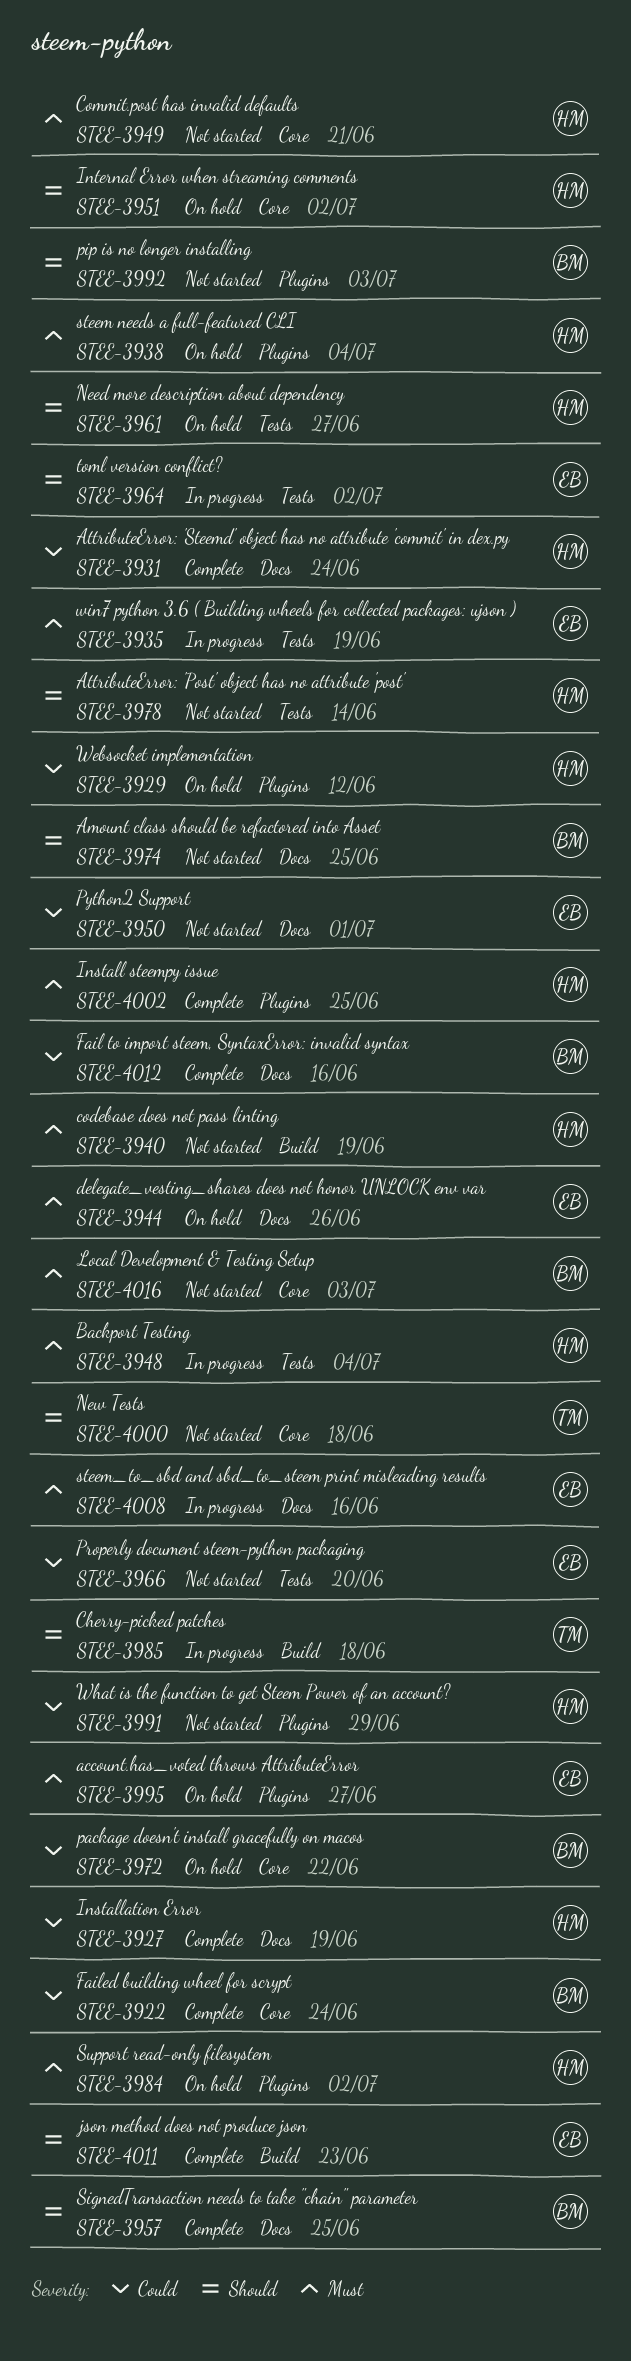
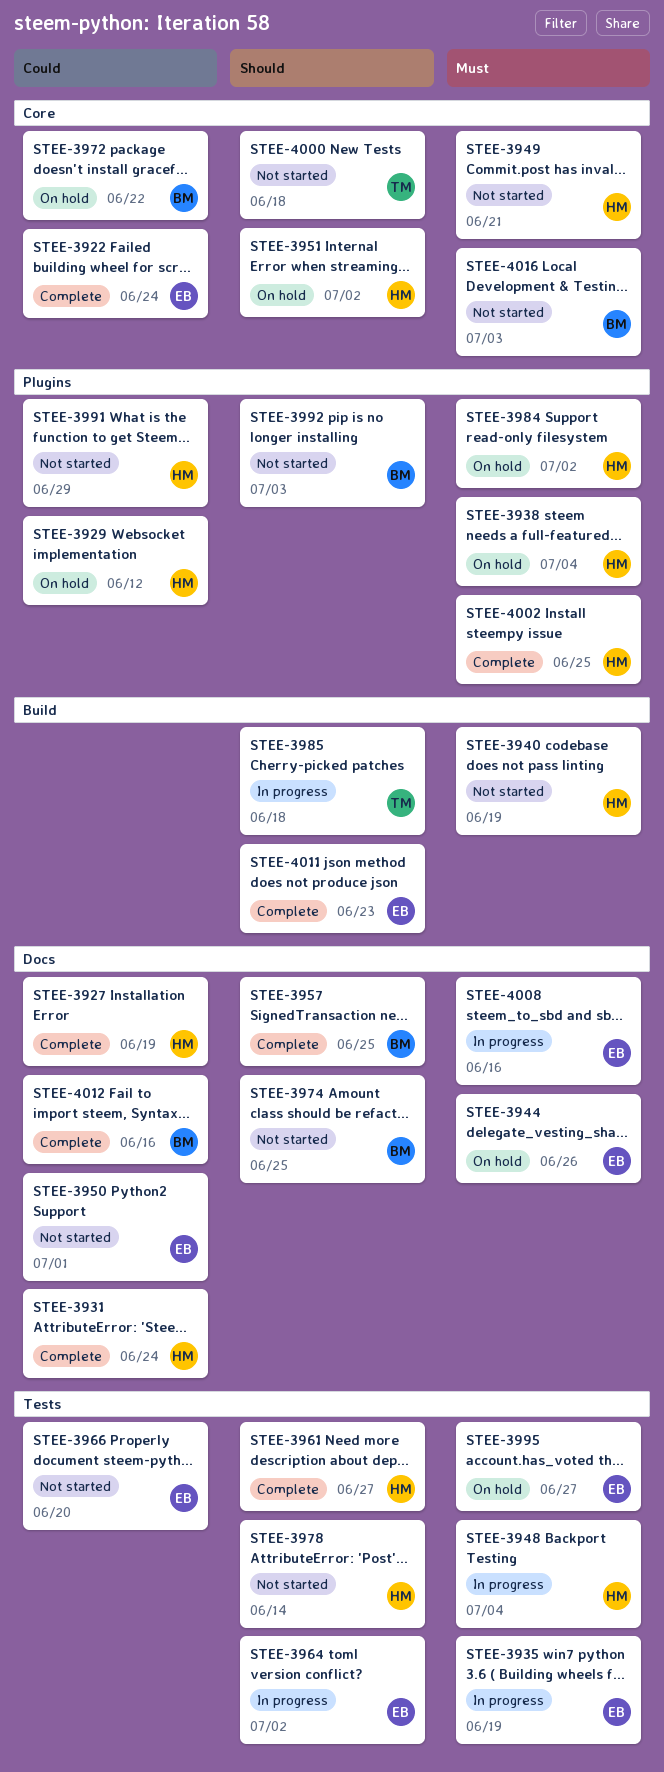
STEE-3922, owner: BM -> EB
STEE-3961, status: On hold -> Complete
STEE-3995, label: Plugins -> Tests

